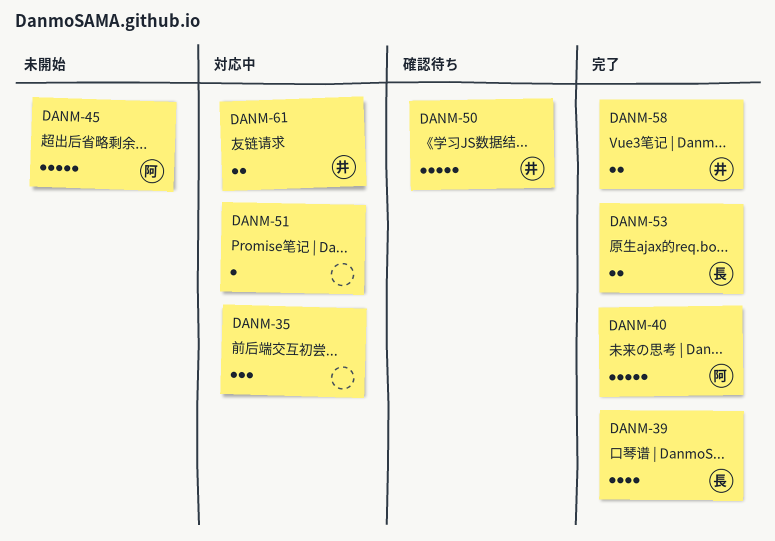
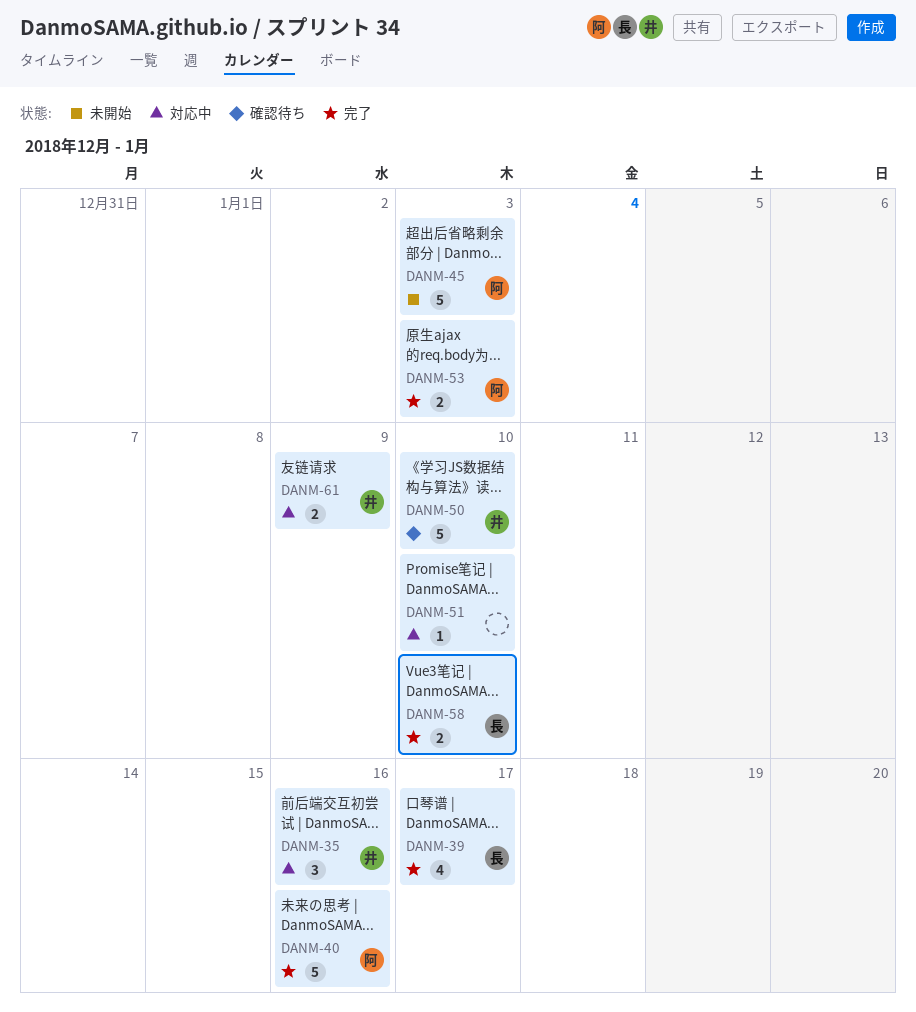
DANM-35, owner: none -> 井
DANM-53, owner: 長 -> 阿
DANM-58, owner: 井 -> 長

